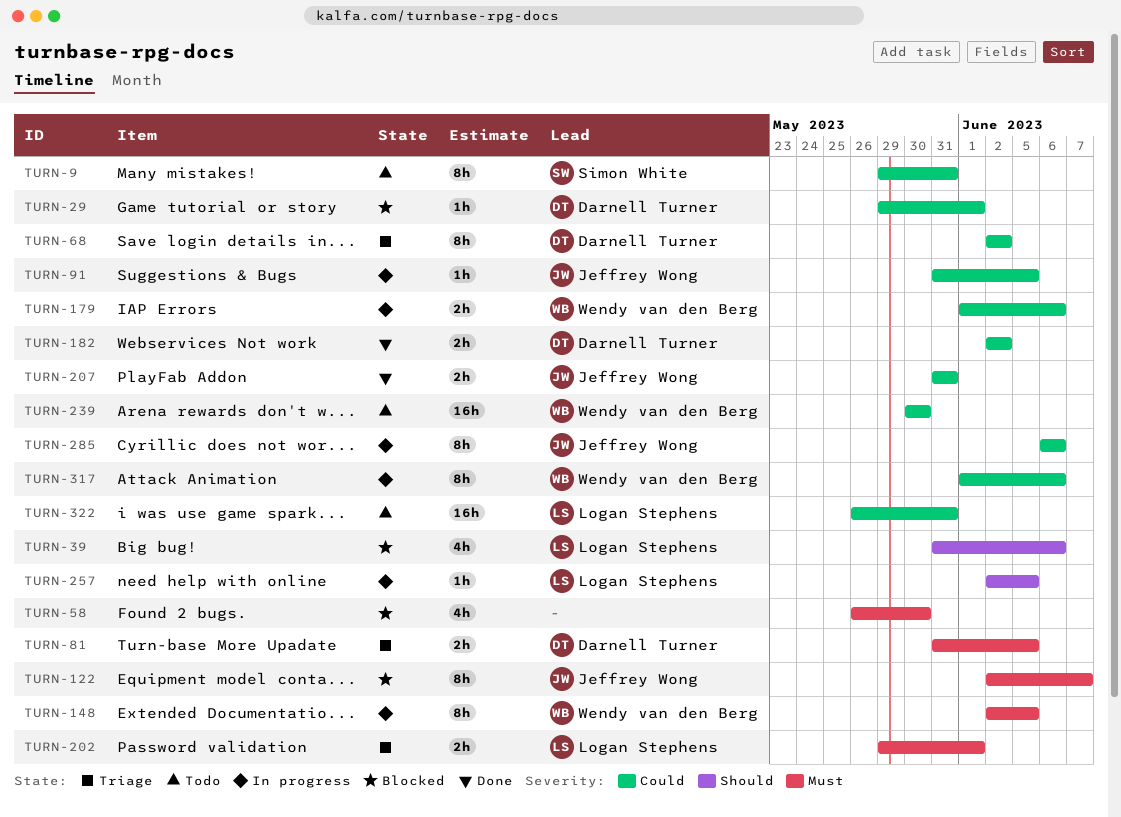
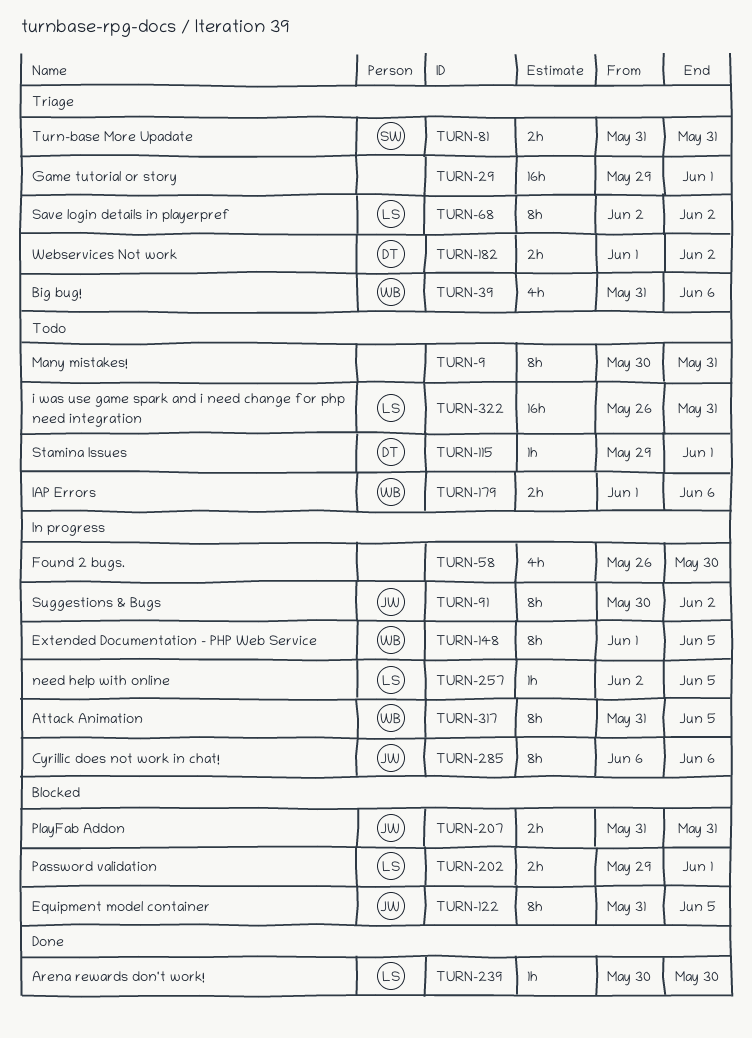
TURN-9, owner: Simon White -> none
TURN-9, start: May 29 -> May 30
TURN-29, status: Blocked -> Triage
TURN-29, owner: Darnell Turner -> none
TURN-29, estimate: 1h -> 16h
TURN-39, status: Blocked -> Triage
TURN-39, owner: Logan Stephens -> Wendy van den Berg
TURN-58, status: Blocked -> In progress
TURN-68, owner: Darnell Turner -> Logan Stephens
TURN-81, owner: Darnell Turner -> Simon White
TURN-81, due: Jun 5 -> May 31
TURN-91, estimate: 1h -> 8h
TURN-91, start: May 31 -> May 30
TURN-91, due: Jun 5 -> Jun 2
TURN-115: none -> present
TURN-122, start: Jun 2 -> May 31
TURN-122, due: Jun 7 -> Jun 5
TURN-148, start: Jun 2 -> Jun 1
TURN-179, status: In progress -> Todo
TURN-182, status: Done -> Triage
TURN-182, start: Jun 2 -> Jun 1
TURN-202, status: Triage -> Blocked
TURN-207, status: Done -> Blocked
TURN-239, status: Todo -> Done
TURN-239, owner: Wendy van den Berg -> Logan Stephens
TURN-239, estimate: 16h -> 1h
TURN-317, start: Jun 1 -> May 31
TURN-317, due: Jun 6 -> Jun 5

